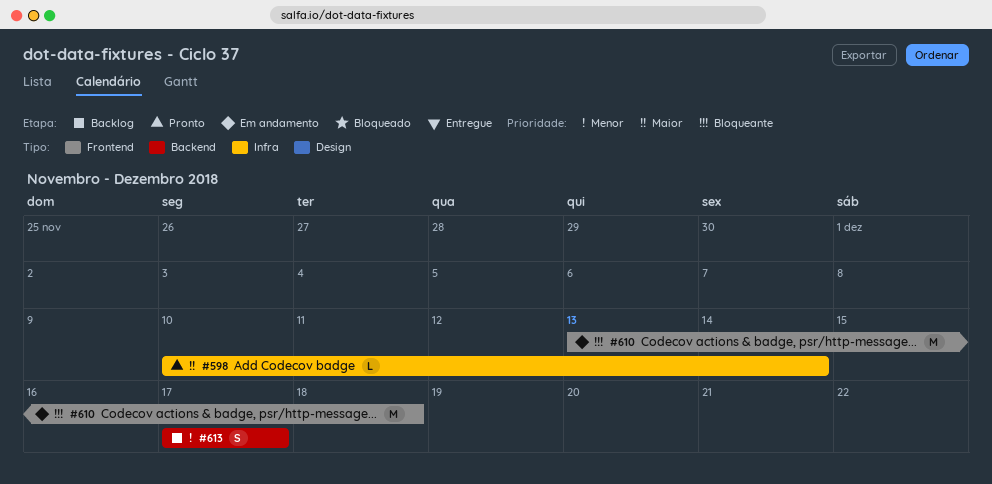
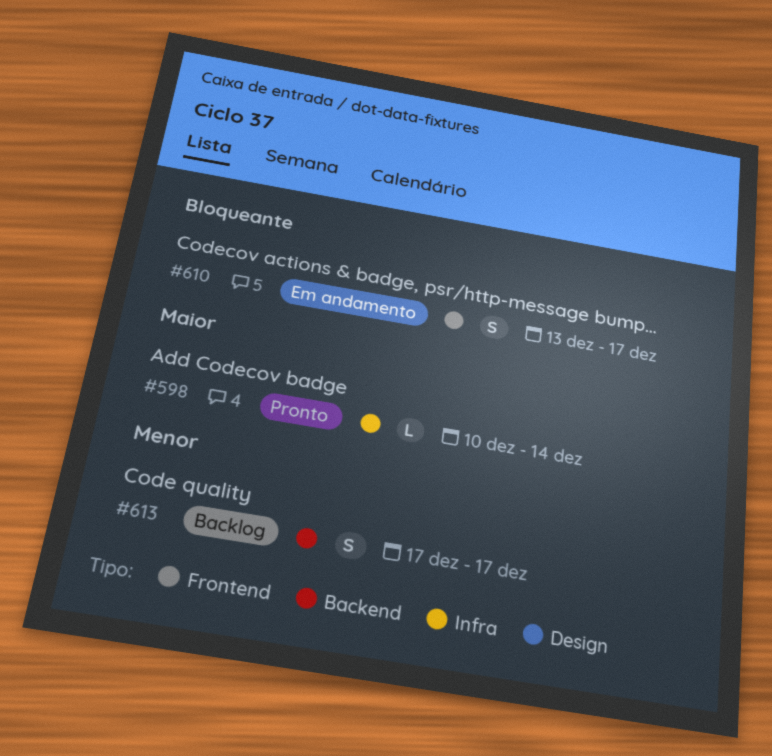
#610, estimate: M -> S
#610, due: Dec 18 -> Dec 17

